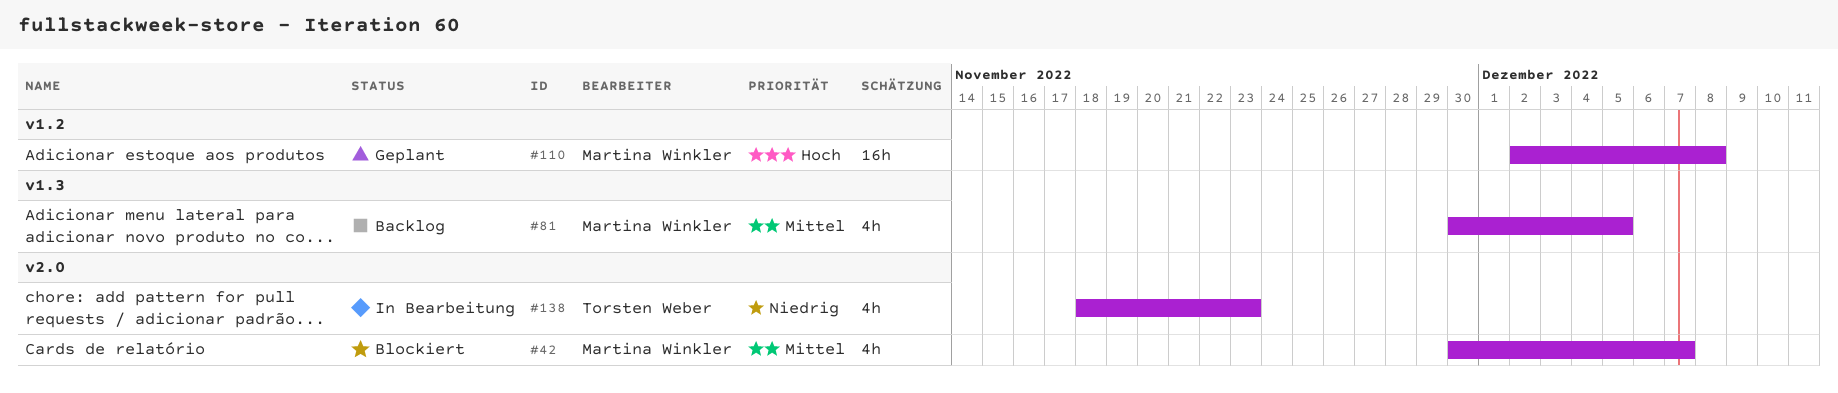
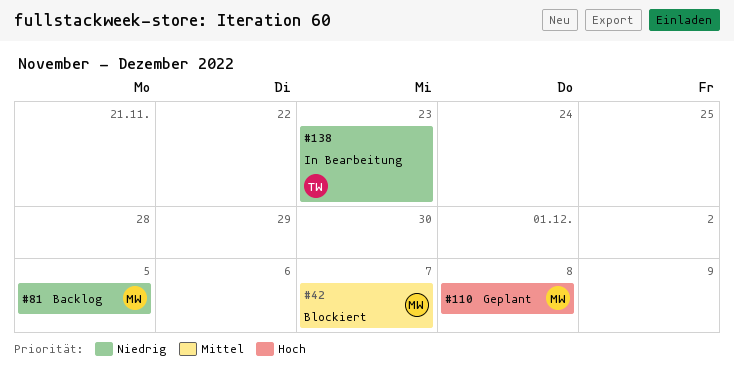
#81, priority: Mittel -> Niedrig

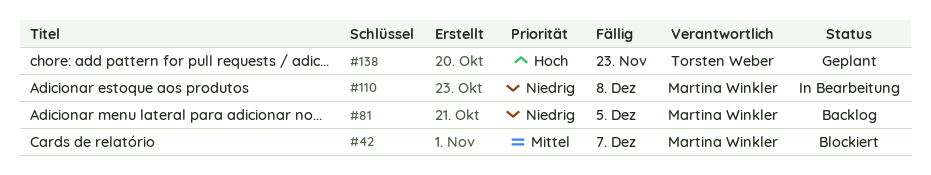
#110, status: Geplant -> In Bearbeitung
#110, priority: Hoch -> Niedrig
#138, status: In Bearbeitung -> Geplant
#138, priority: Niedrig -> Hoch

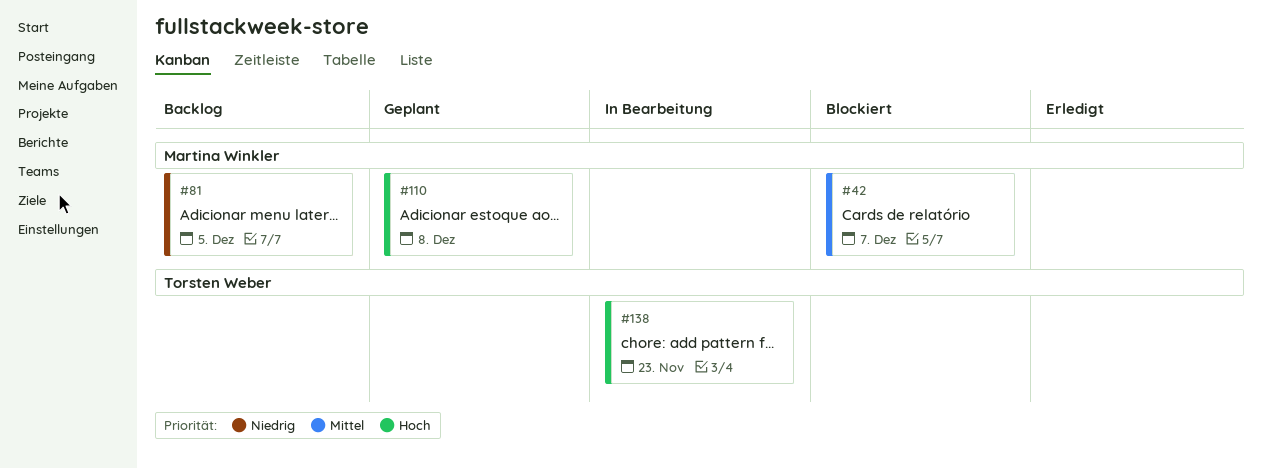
#110, status: In Bearbeitung -> Geplant
#110, priority: Niedrig -> Hoch
#138, status: Geplant -> In Bearbeitung

